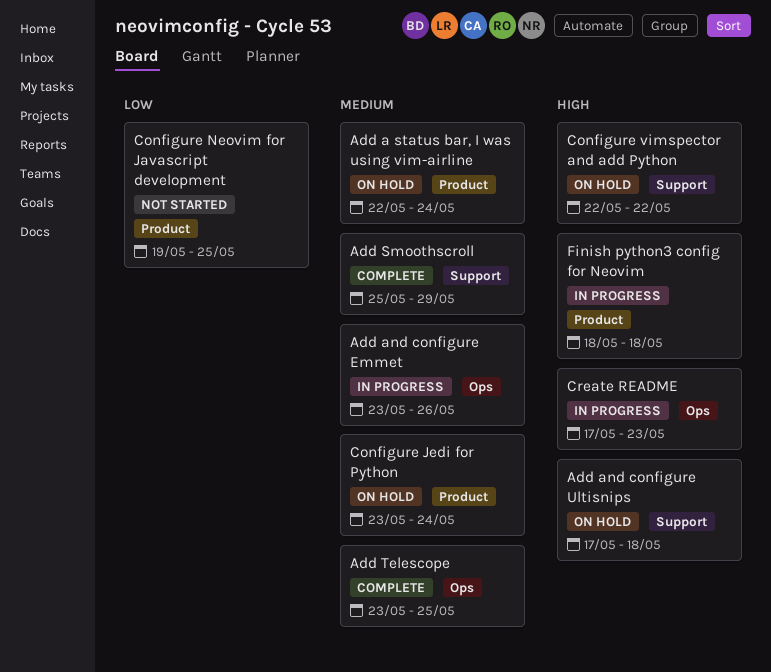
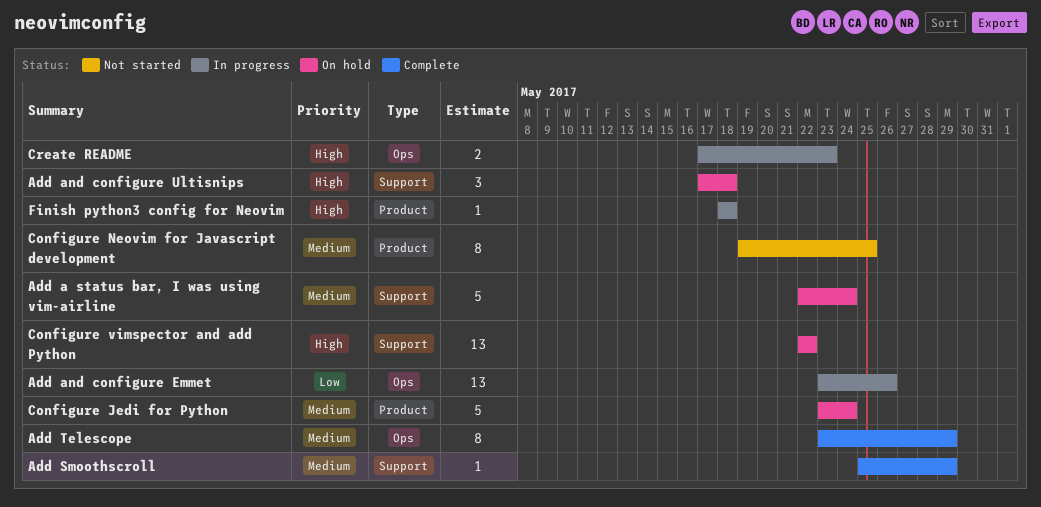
Add a status bar, I was using vim-airline, label: Product -> Support
Add and configure Emmet, priority: Medium -> Low
Add Telescope, due: May 25 -> May 29
Configure Neovim for Javascript development, priority: Low -> Medium

